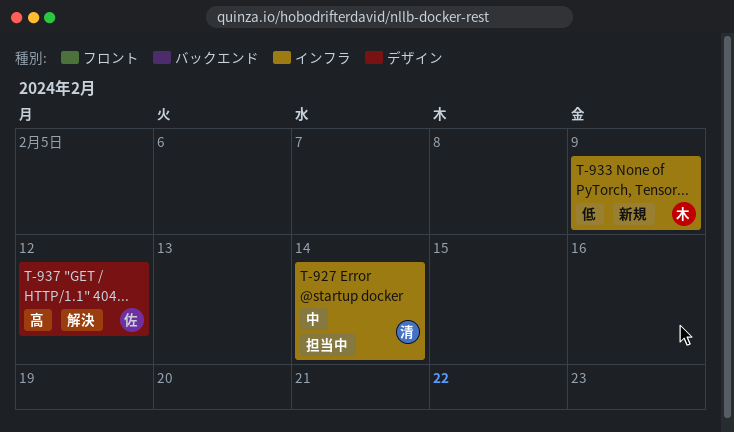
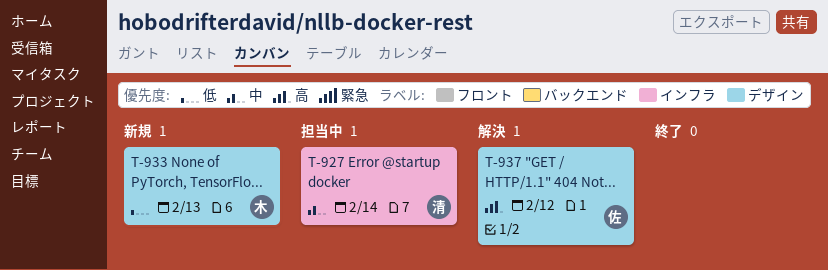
T-933, label: インフラ -> デザイン
T-933, due: Feb 9 -> Feb 13

